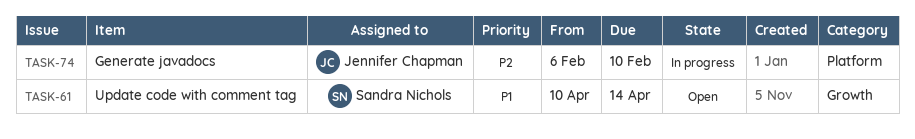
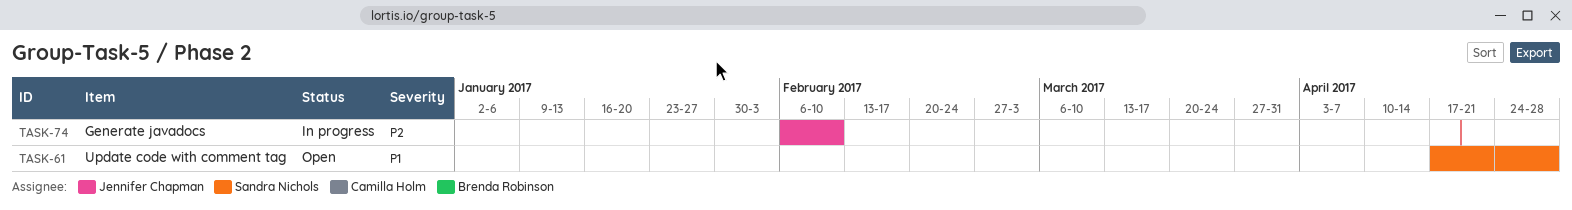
TASK-61, start: Apr 10 -> Apr 17
TASK-61, due: Apr 14 -> Apr 28

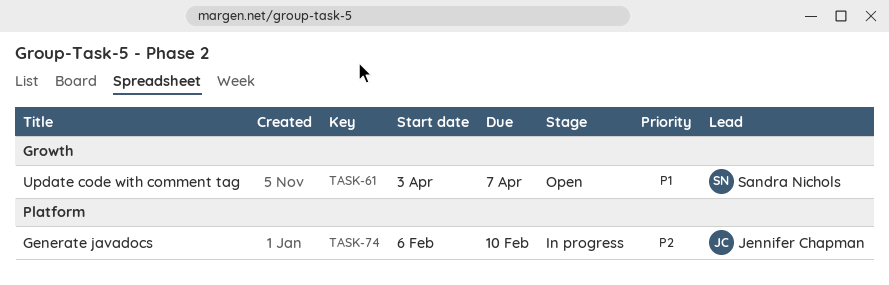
TASK-61, start: Apr 17 -> Apr 3
TASK-61, due: Apr 28 -> Apr 7

